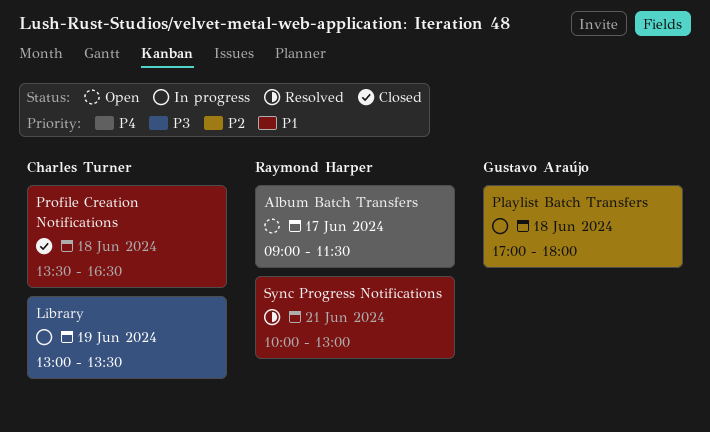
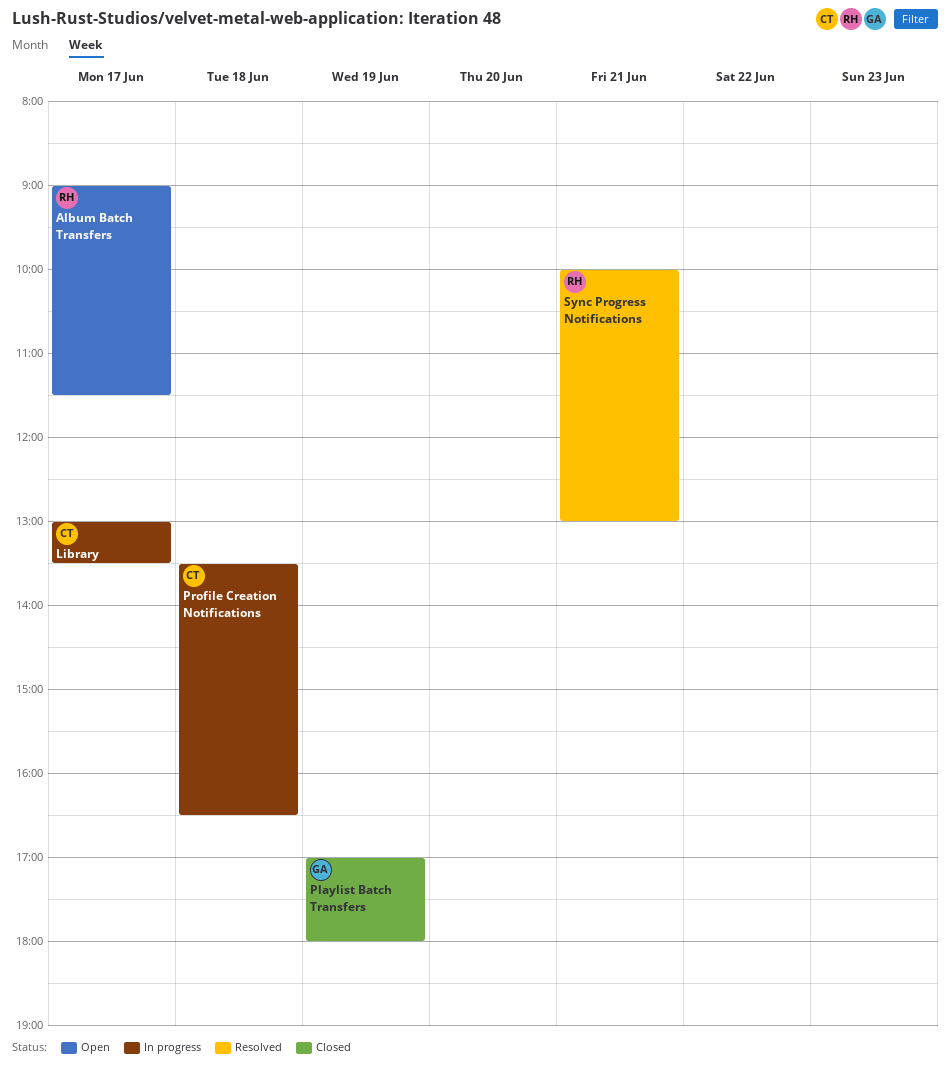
Library, day: Jun 19 -> Jun 17
Playlist Batch Transfers, status: In progress -> Closed
Playlist Batch Transfers, day: Jun 18 -> Jun 19
Profile Creation Notifications, status: Closed -> In progress

